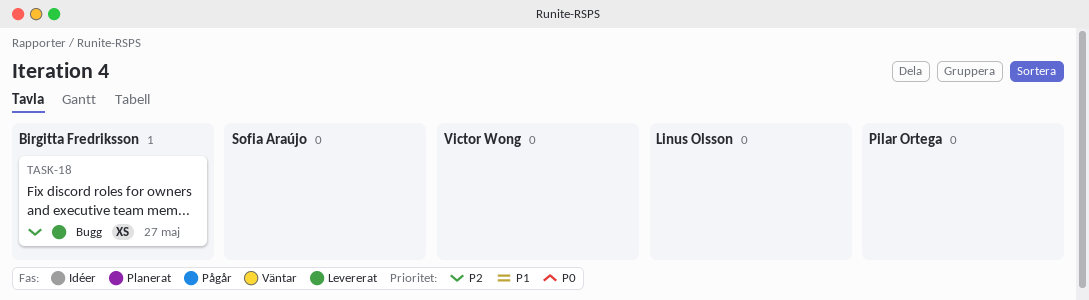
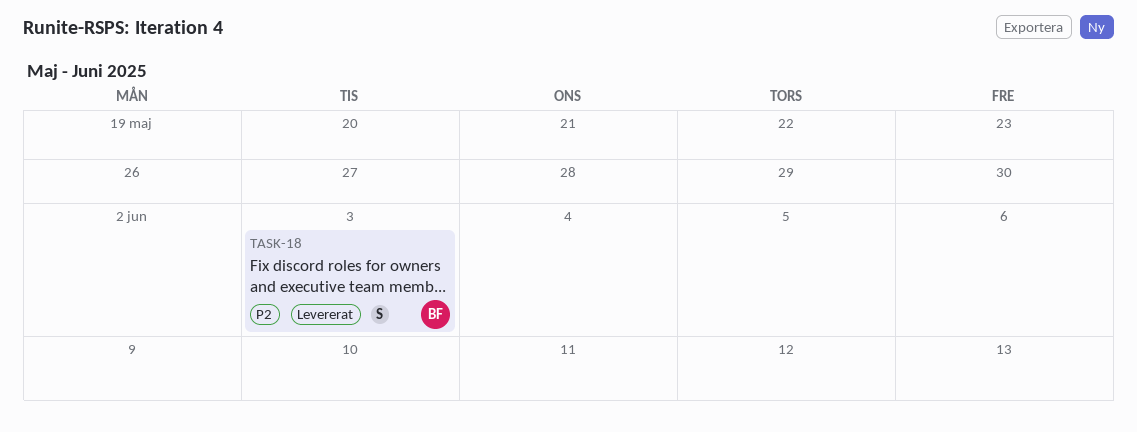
TASK-18, estimate: XS -> S
TASK-18, due: May 27 -> Jun 3

